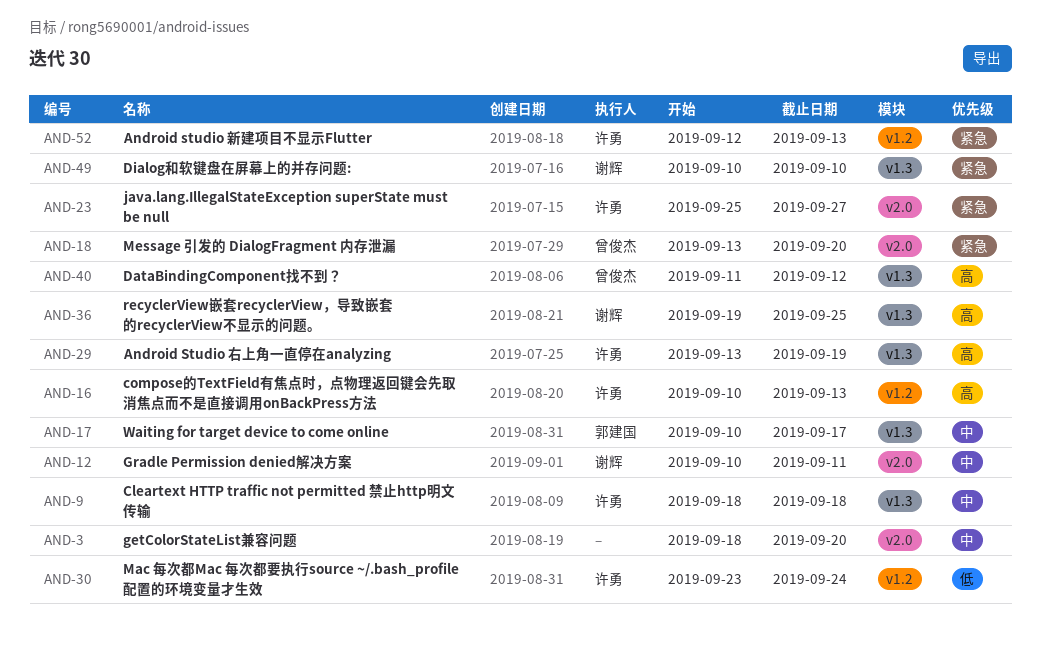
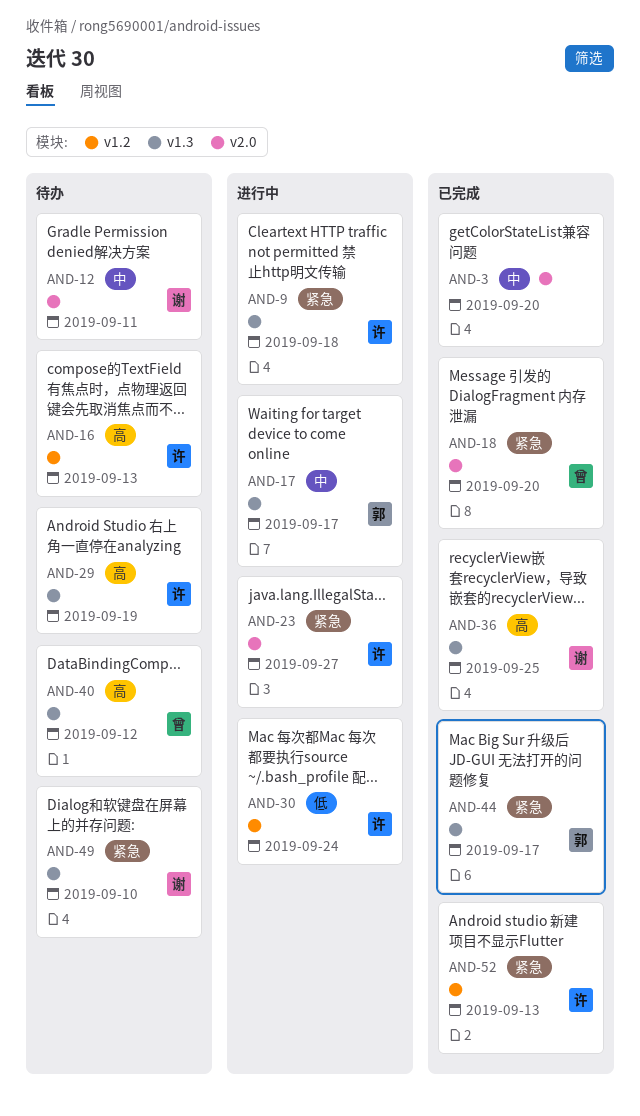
AND-9, priority: 中 -> 紧急
AND-44: none -> present

